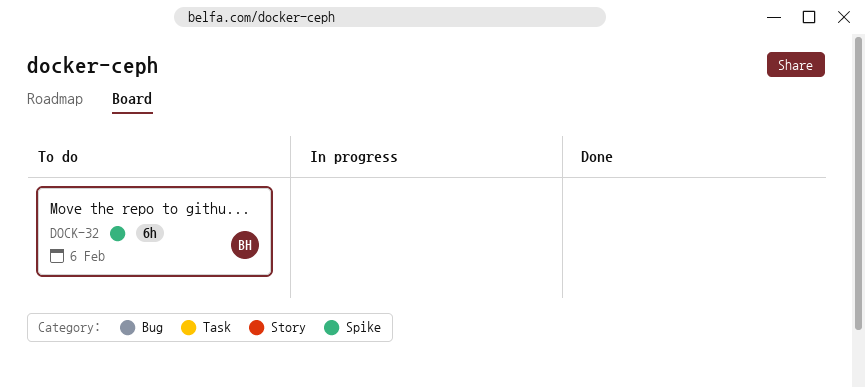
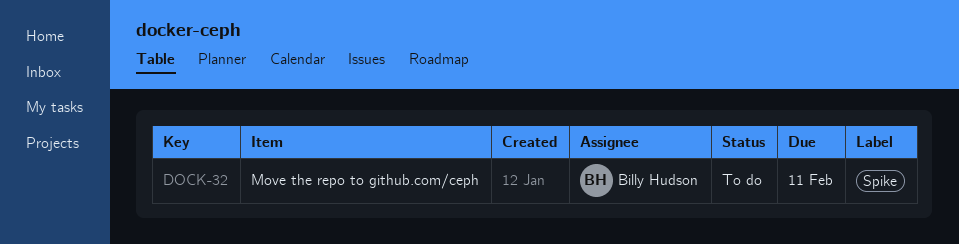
DOCK-32, due: Feb 6 -> Feb 11

